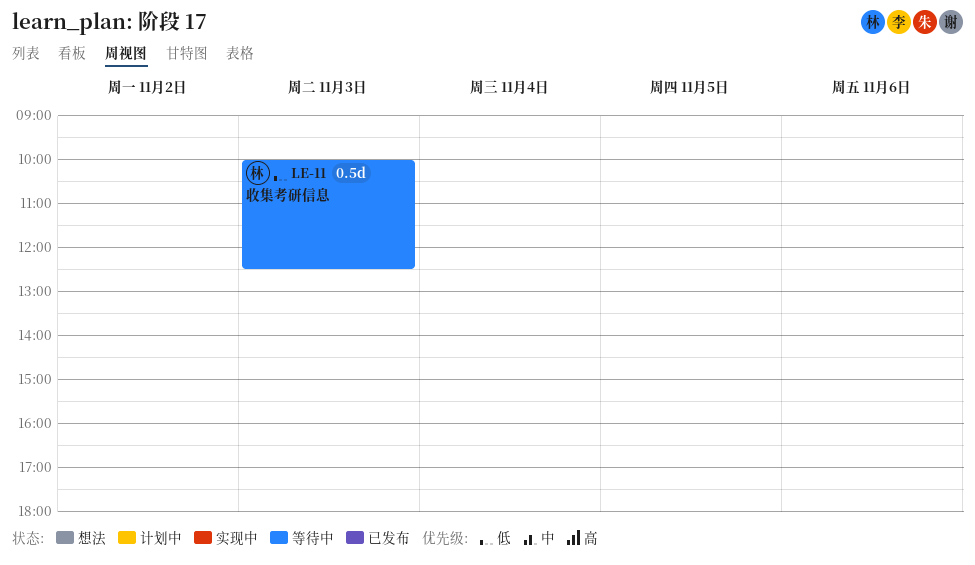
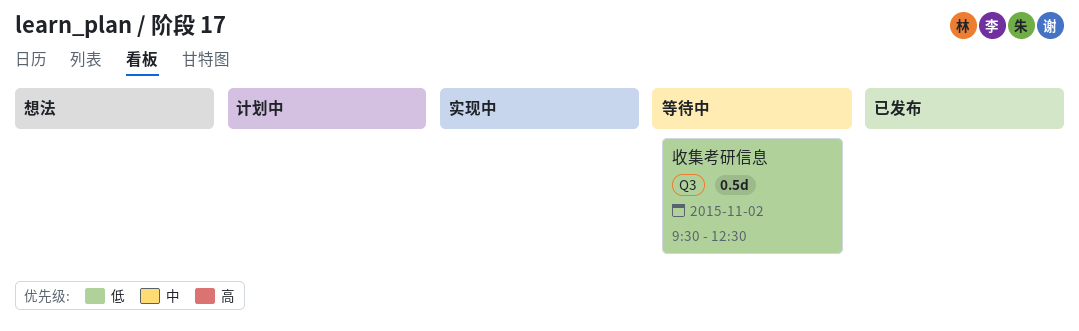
收集考研信息, day: Nov 3 -> Nov 2
收集考研信息, begins: 10:00 -> 09:30

